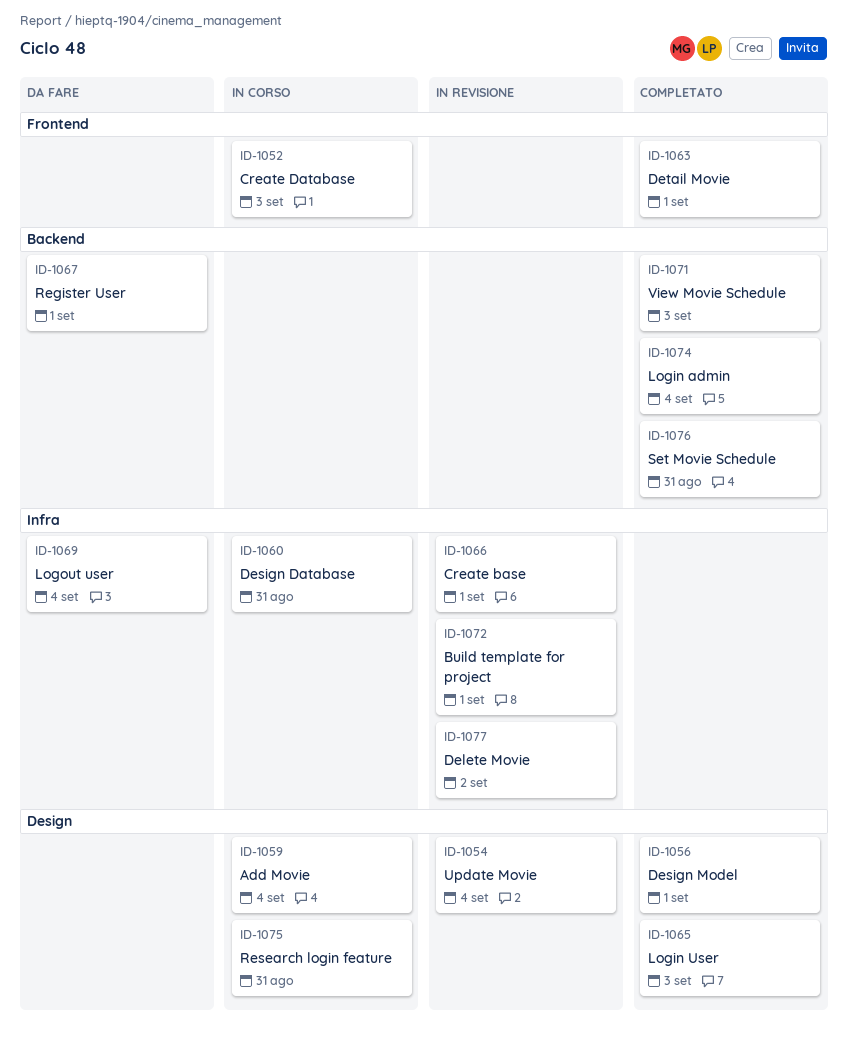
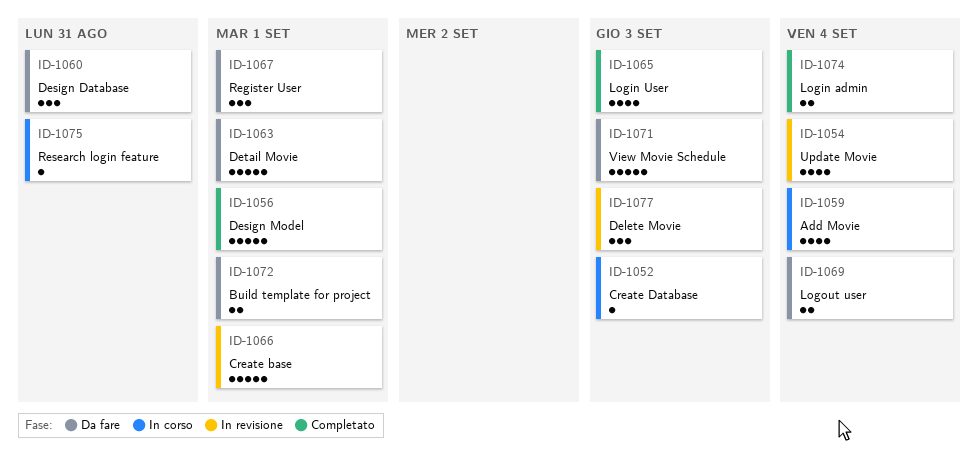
ID-1060, status: In corso -> Da fare
ID-1063, status: Completato -> Da fare
ID-1071, status: Completato -> Da fare
ID-1072, status: In revisione -> Da fare
ID-1076: present -> none
ID-1077, due: Sep 2 -> Sep 3

